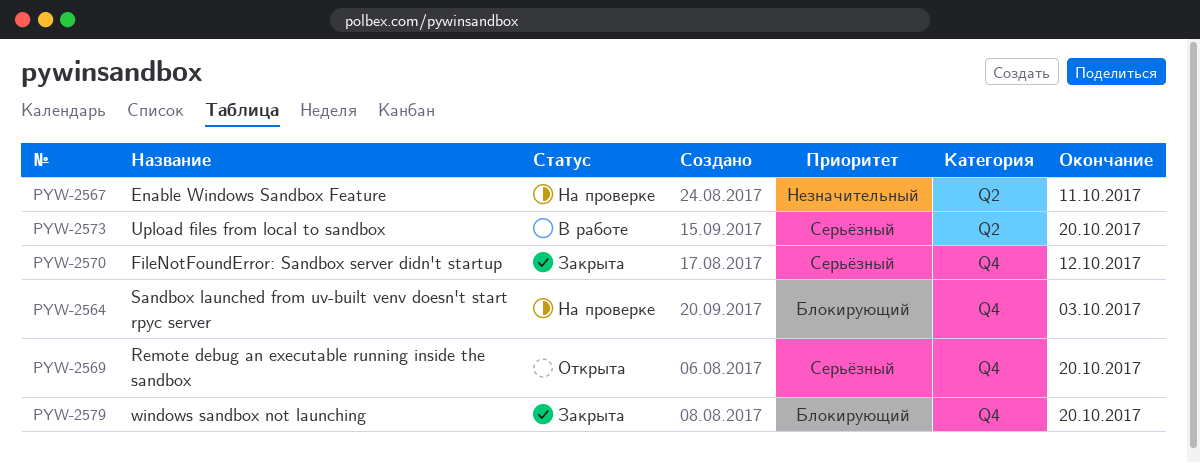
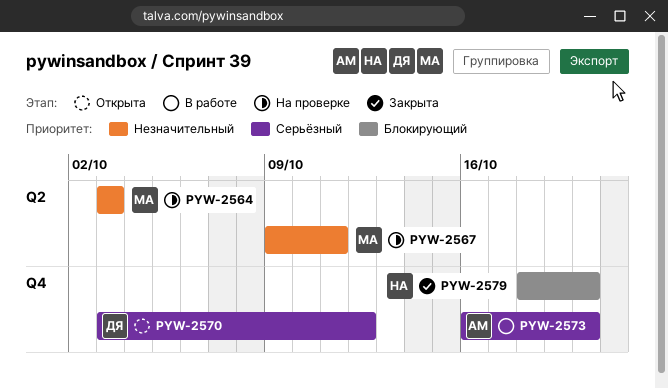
PYW-2564, priority: Блокирующий -> Незначительный
PYW-2564, label: Q4 -> Q2
PYW-2569: present -> none
PYW-2570, status: Закрыта -> Открыта
PYW-2573, label: Q2 -> Q4

